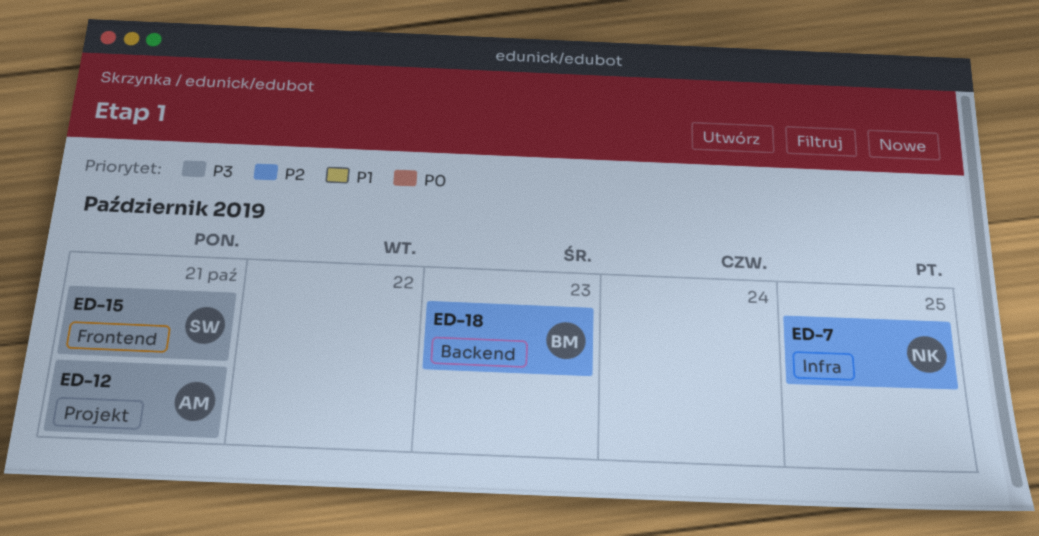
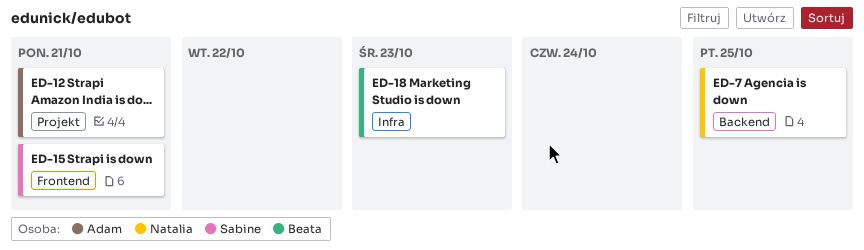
ED-7, label: Infra -> Backend
ED-18, label: Backend -> Infra

